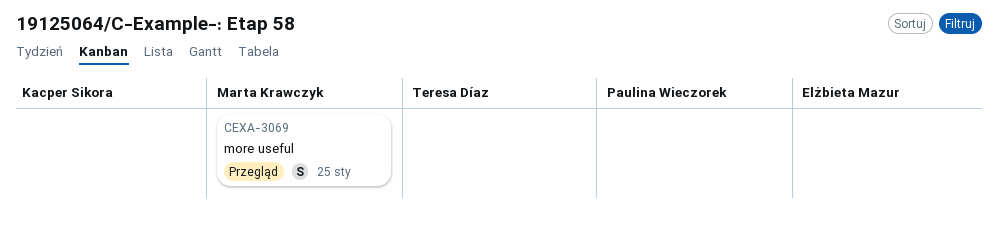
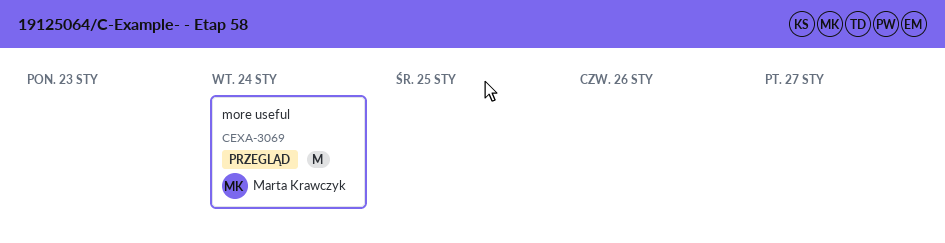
CEXA-3069, estimate: S -> M
CEXA-3069, due: Jan 25 -> Jan 24

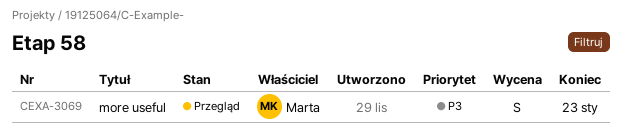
CEXA-3069, estimate: M -> S
CEXA-3069, due: Jan 24 -> Jan 23

